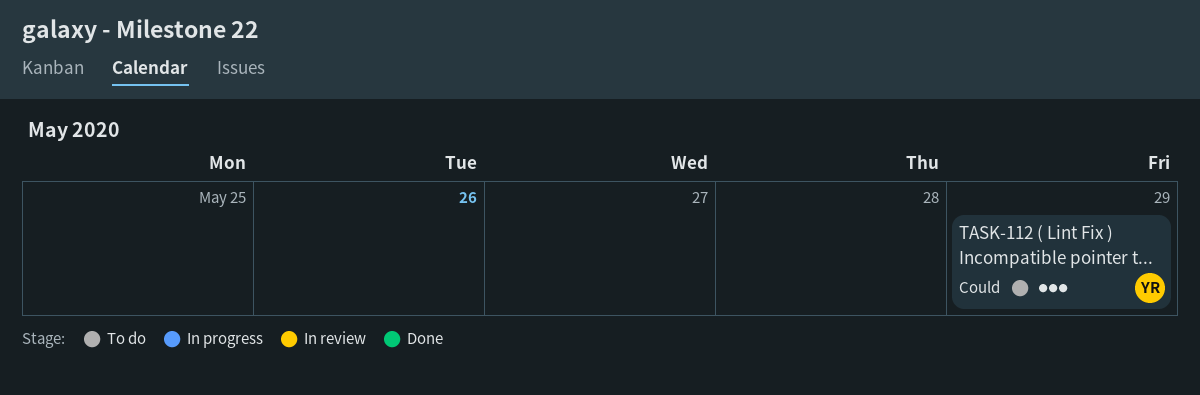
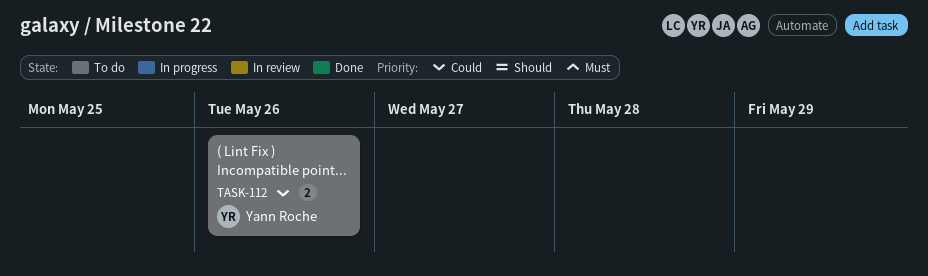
TASK-112, estimate: 3 -> 2
TASK-112, due: May 29 -> May 26

